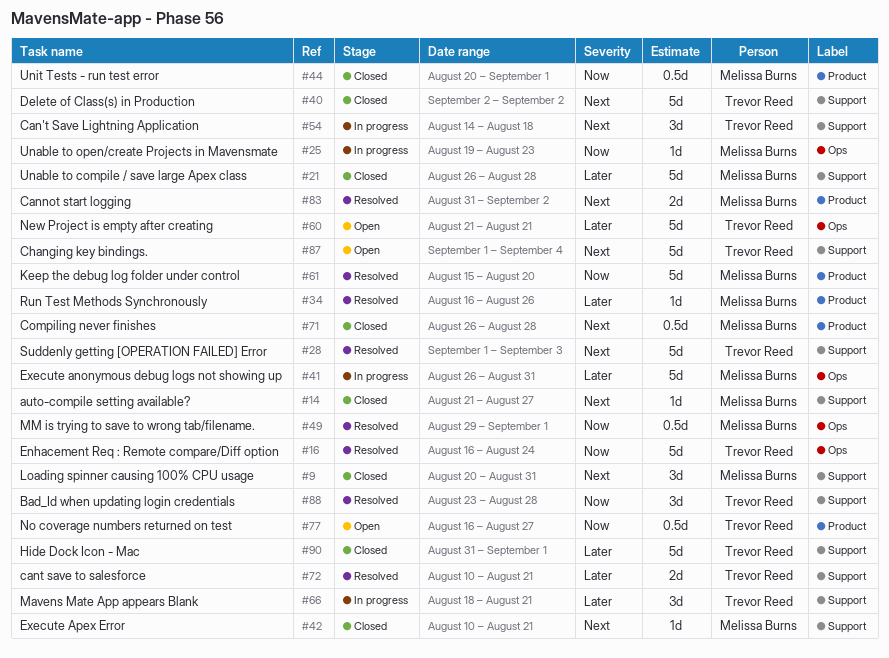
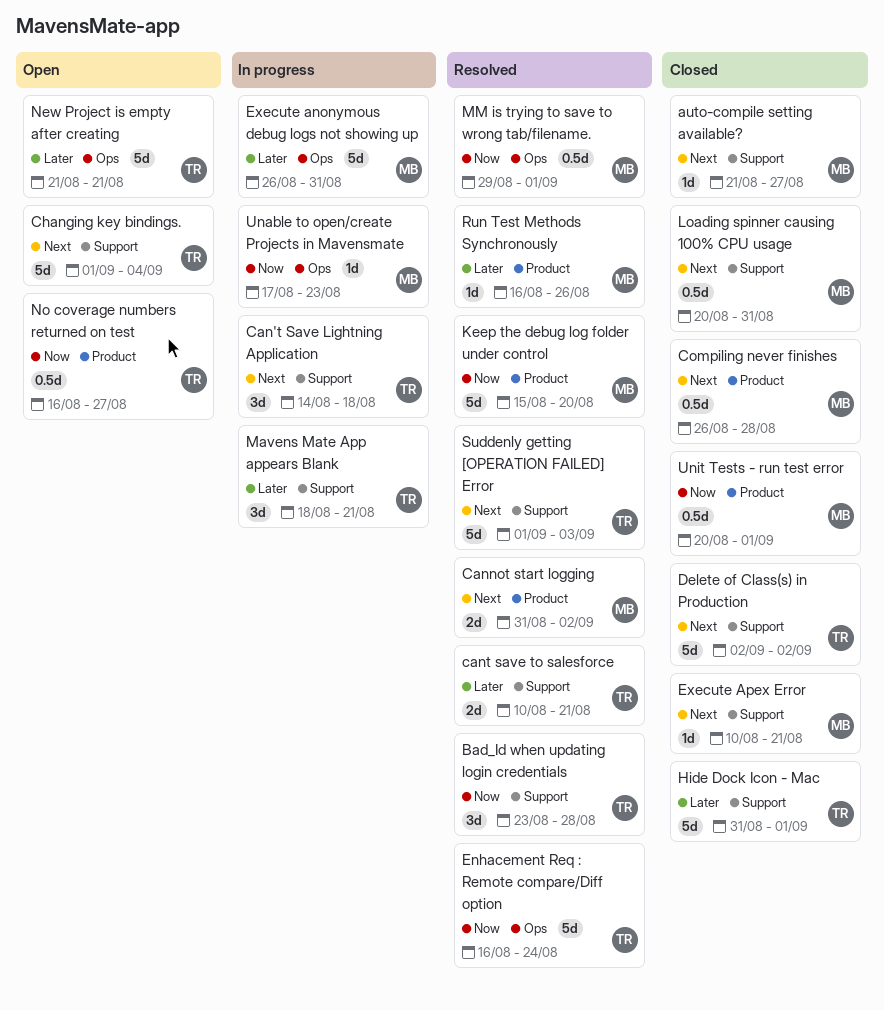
Loading spinner causing 100% CPU usage, estimate: 3d -> 0.5d
Unable to compile / save large Apex class: present -> none
Unable to open/create Projects in Mavensmate, start: Aug 19 -> Aug 17

